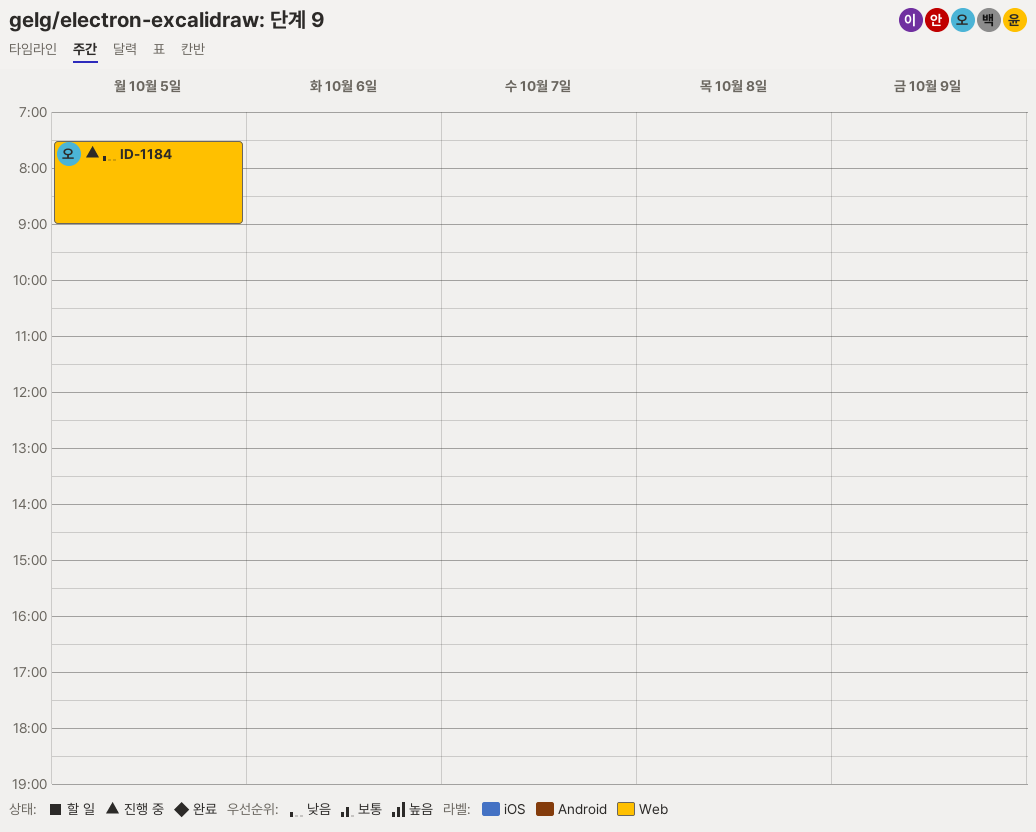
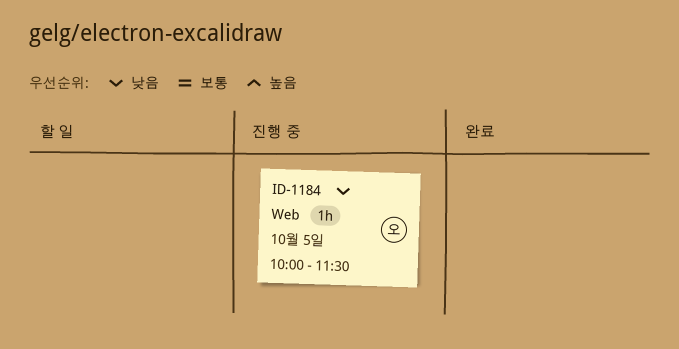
ID-1184, begins: 07:30 -> 10:00
ID-1184, ends: 09:00 -> 11:30

